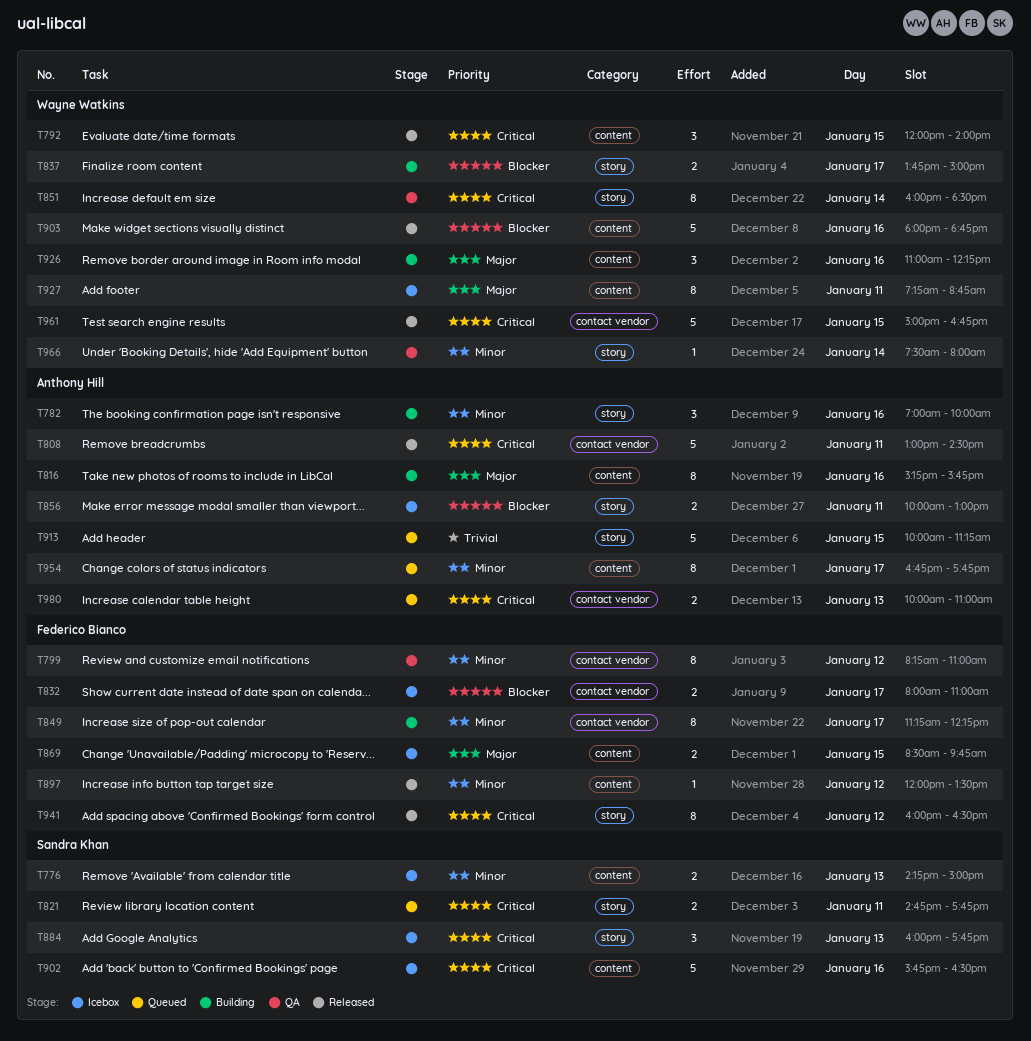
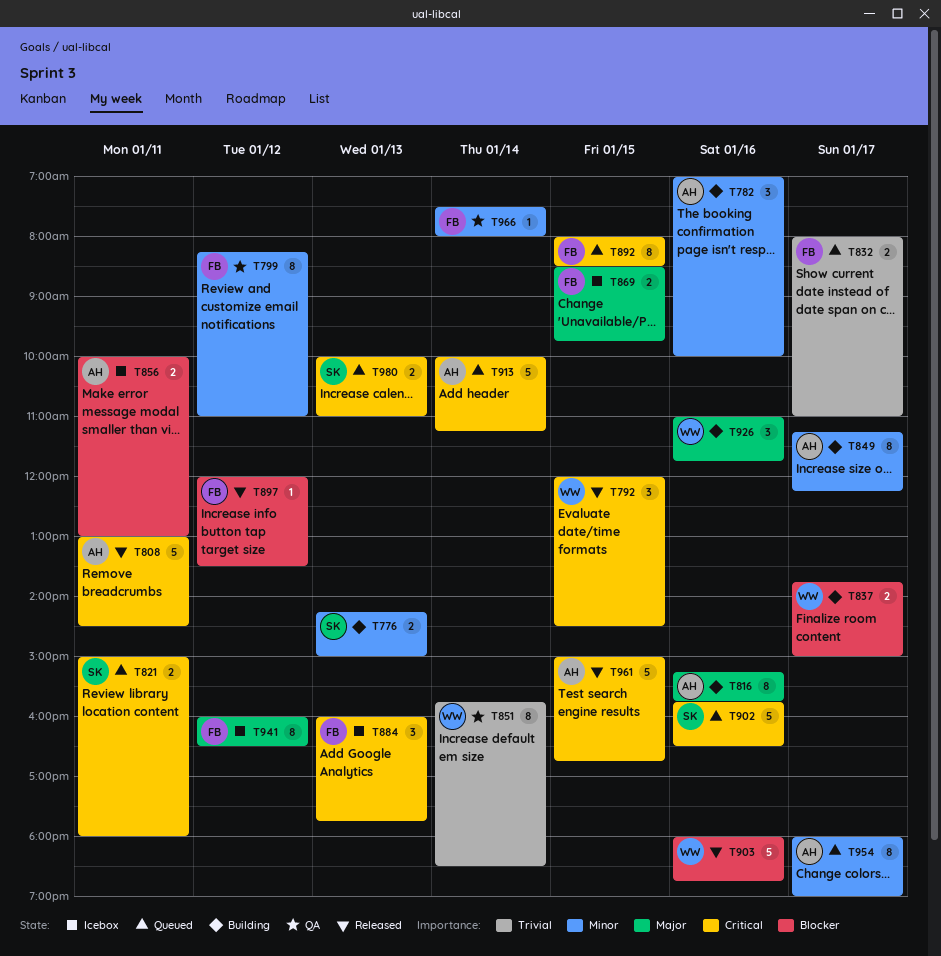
T776, status: Icebox -> Building
T792, ends: 14:00 -> 14:30
T821, begins: 14:45 -> 15:00
T821, ends: 17:45 -> 18:00
T832, status: Icebox -> Queued
T832, priority: Blocker -> Trivial
T849, owner: Federico Bianco -> Anthony Hill
T851, priority: Critical -> Trivial
T851, begins: 16:00 -> 15:45
T884, owner: Sandra Khan -> Federico Bianco
T892: none -> present
T897, priority: Minor -> Blocker
T902, status: Icebox -> Queued
T913, priority: Trivial -> Critical
T913, day: Jan 15 -> Jan 14
T926, ends: 12:15 -> 11:45
T927: present -> none
T941, status: Released -> Icebox
T941, priority: Critical -> Major
T954, begins: 16:45 -> 18:00
T954, ends: 17:45 -> 19:00
T961, owner: Wayne Watkins -> Anthony Hill
T966, owner: Wayne Watkins -> Federico Bianco
T980, owner: Anthony Hill -> Sandra Khan

